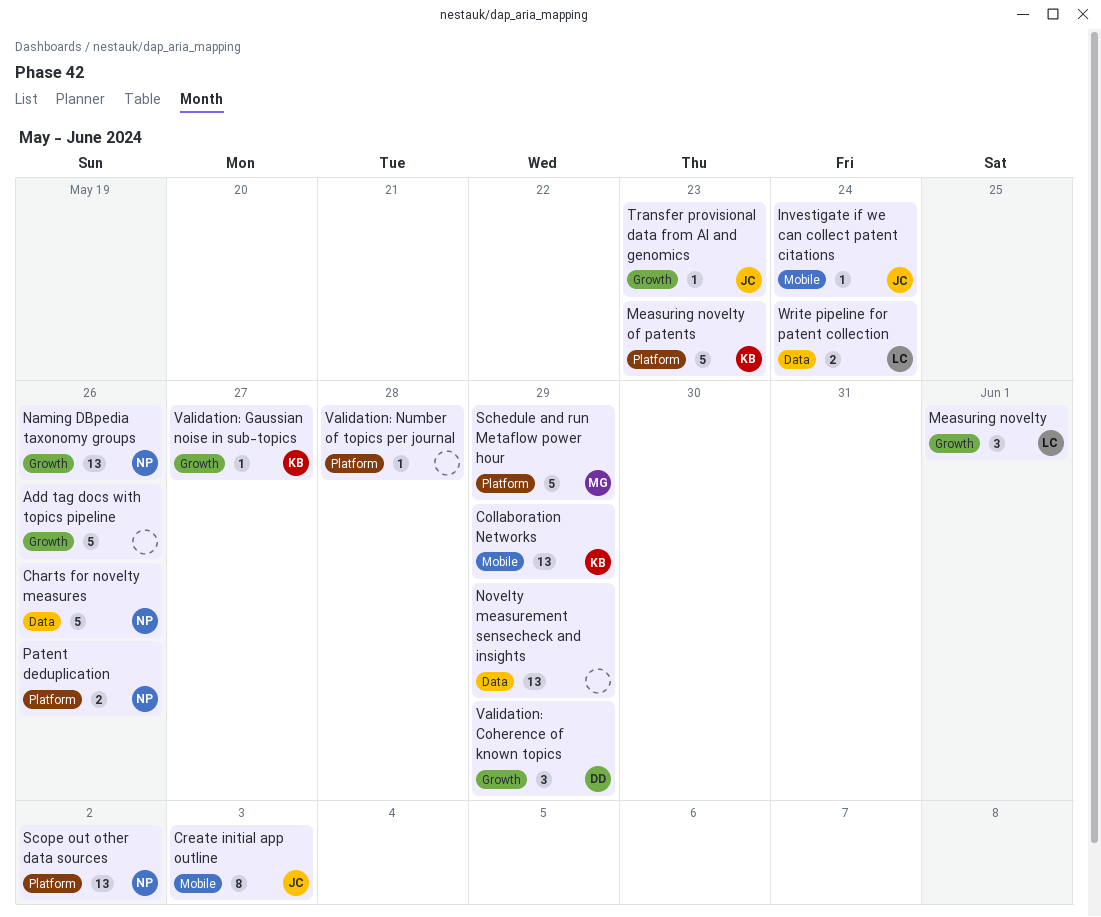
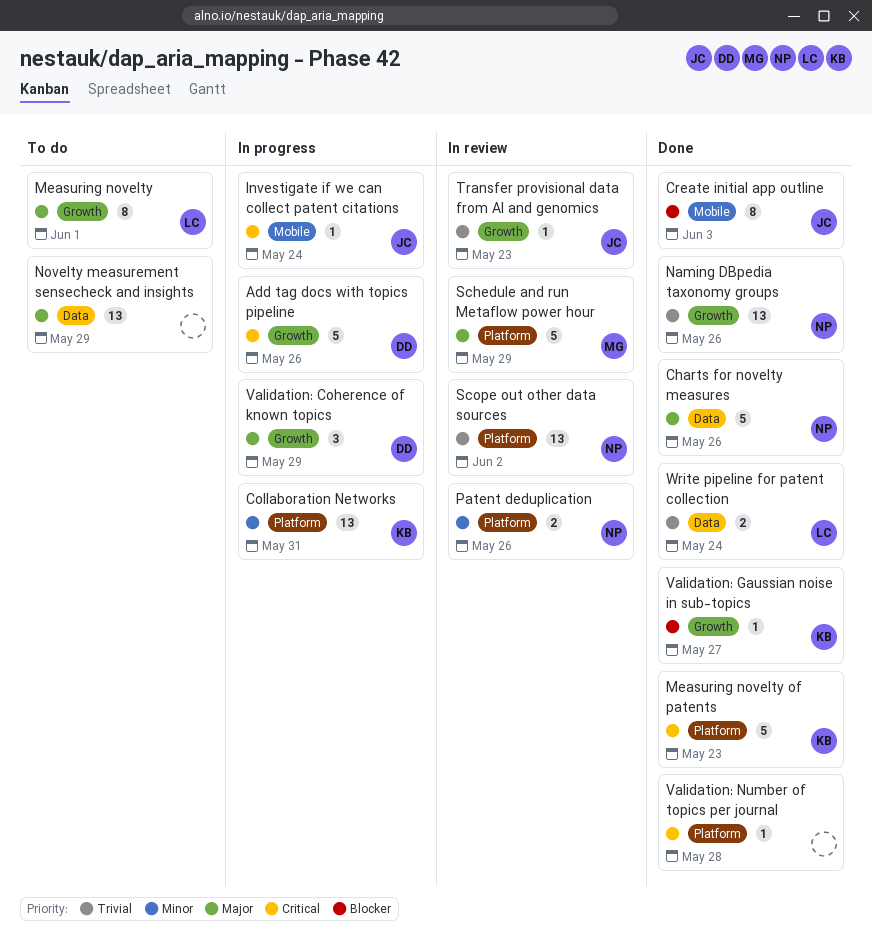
Add tag docs with topics pipeline, owner: none -> DD
Collaboration Networks, label: Mobile -> Platform
Collaboration Networks, due: May 29 -> May 31
Measuring novelty, estimate: 3 -> 8

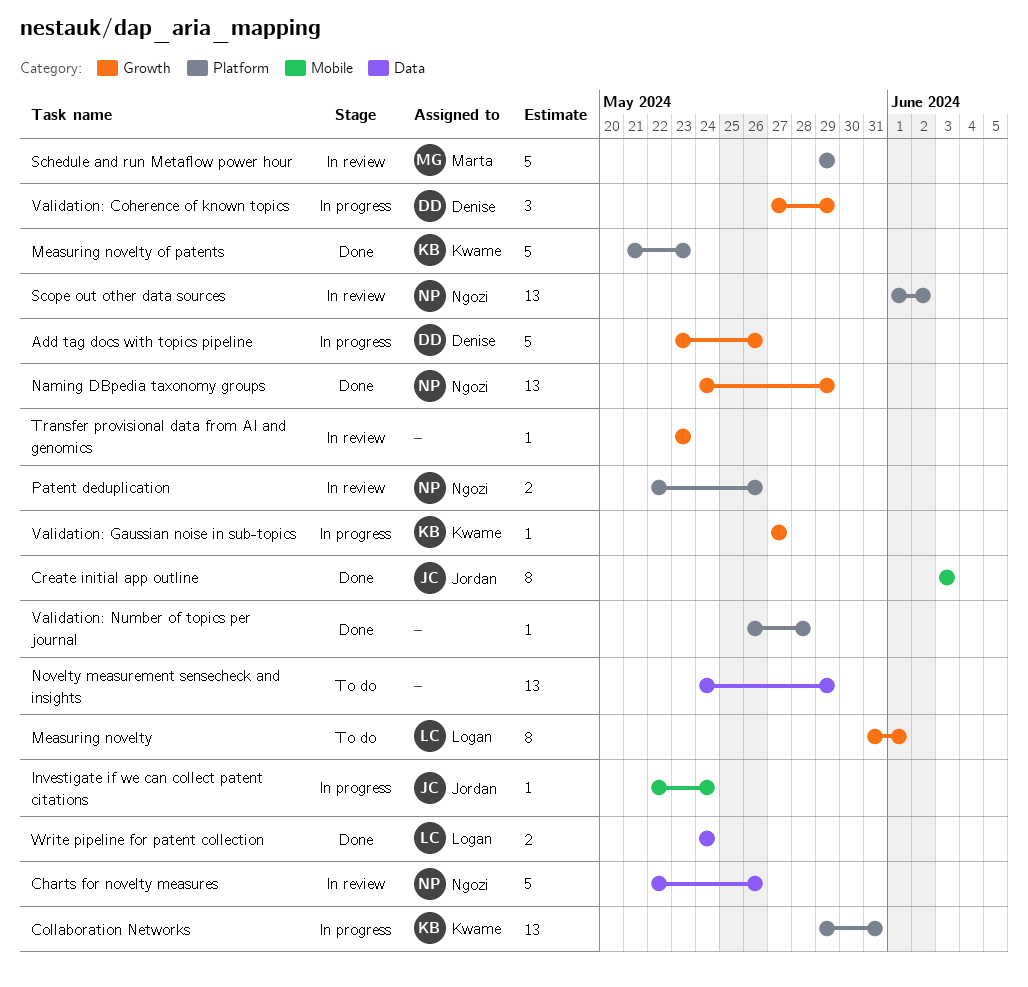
Charts for novelty measures, status: Done -> In review
Naming DBpedia taxonomy groups, due: May 26 -> May 29
Transfer provisional data from AI and genomics, owner: Jordan -> none
Validation: Gaussian noise in sub-topics, status: Done -> In progress

